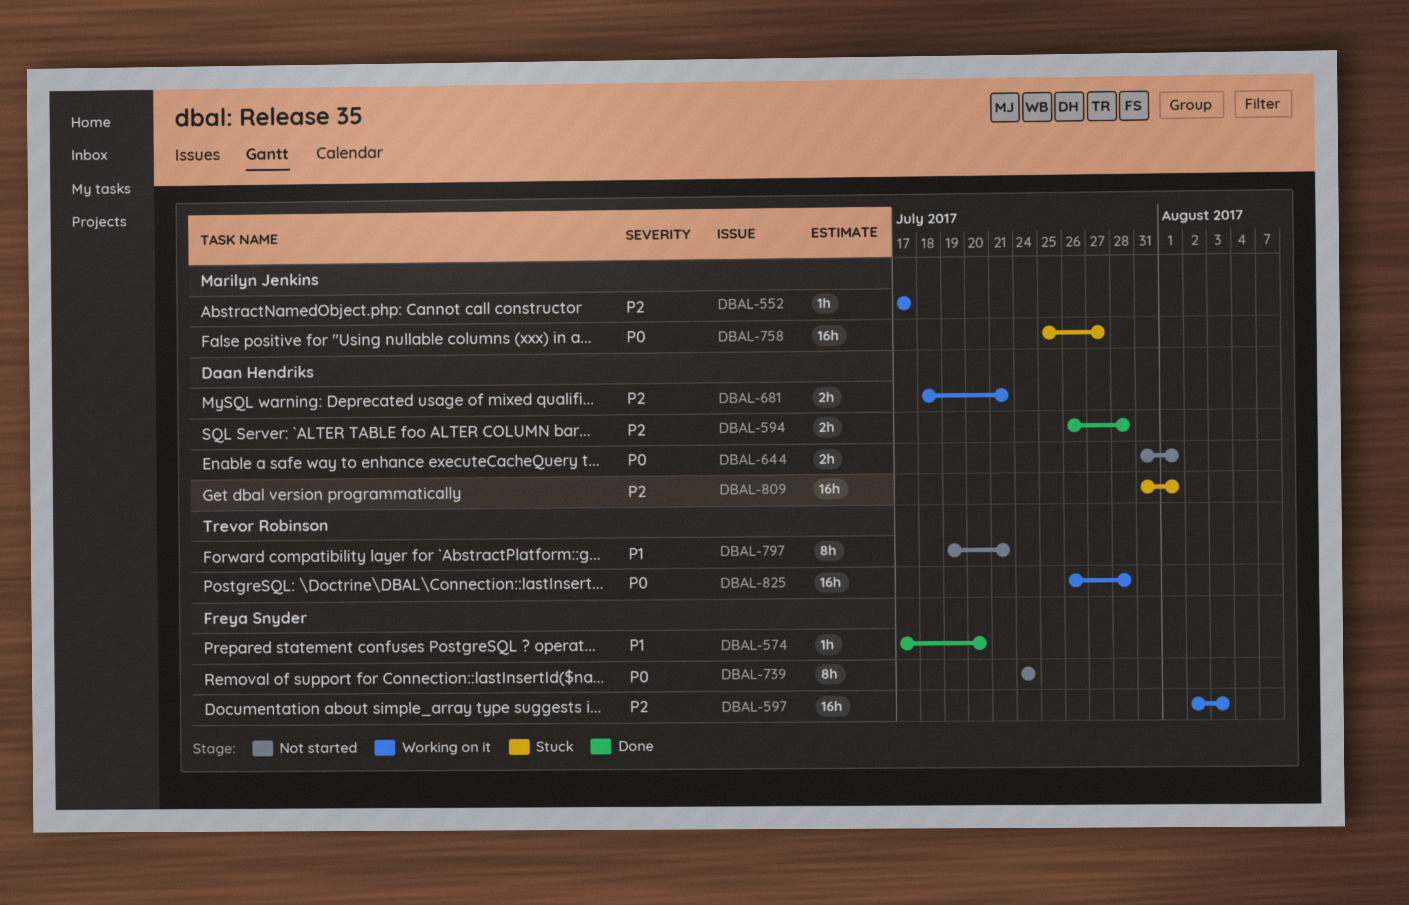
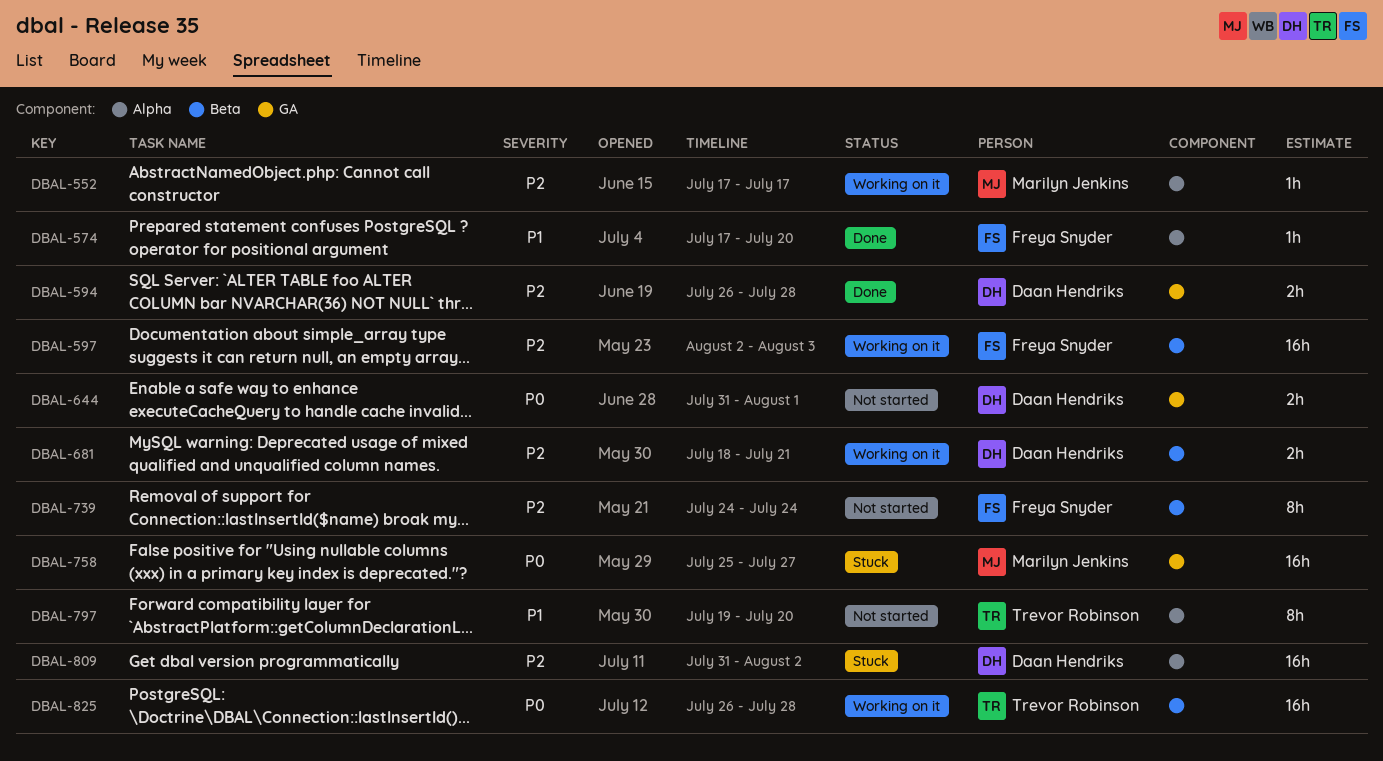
DBAL-739, priority: P0 -> P2
DBAL-797, due: Jul 21 -> Jul 20
DBAL-809, due: Aug 1 -> Aug 2

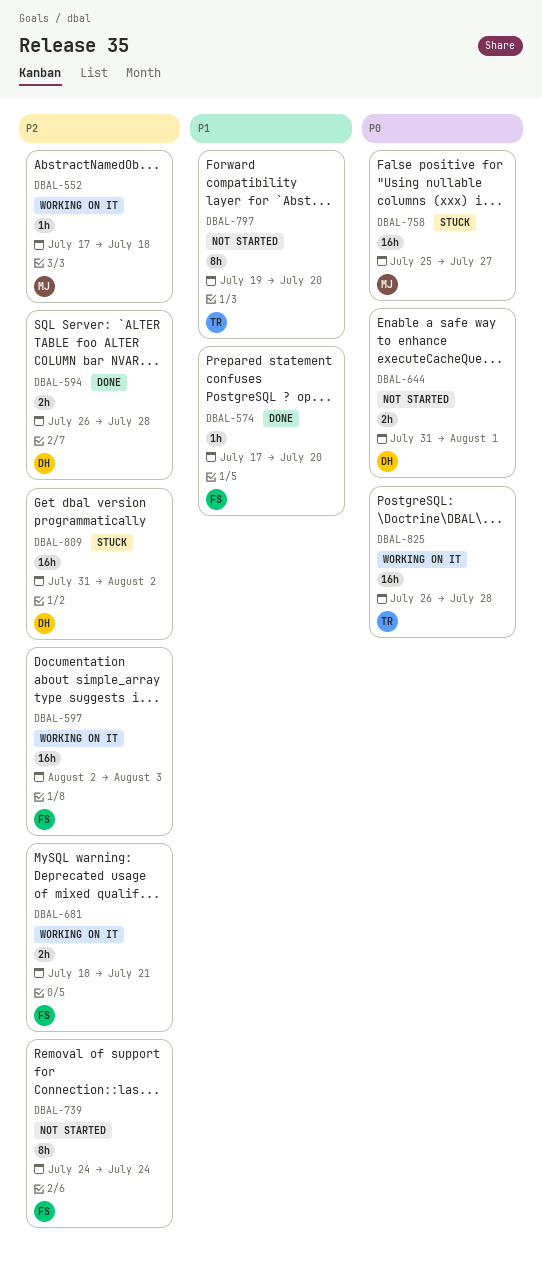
DBAL-552, due: Jul 17 -> Jul 18
DBAL-681, owner: Daan Hendriks -> Freya Snyder

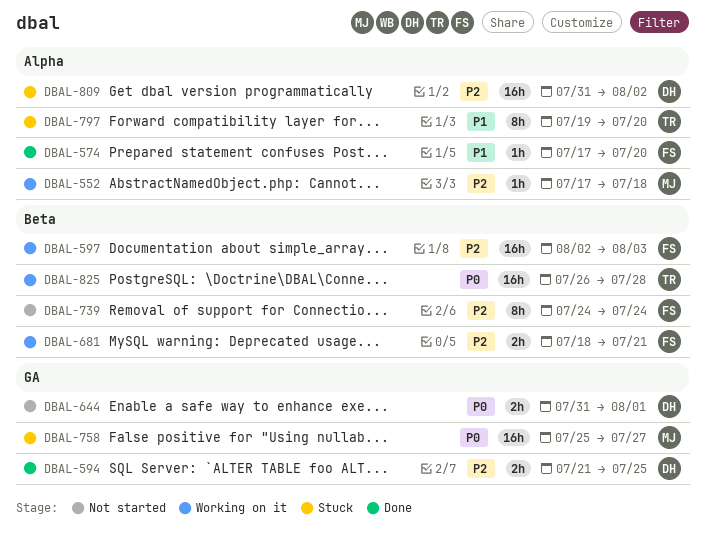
DBAL-594, start: Jul 26 -> Jul 21
DBAL-594, due: Jul 28 -> Jul 25
DBAL-797, status: Not started -> Stuck

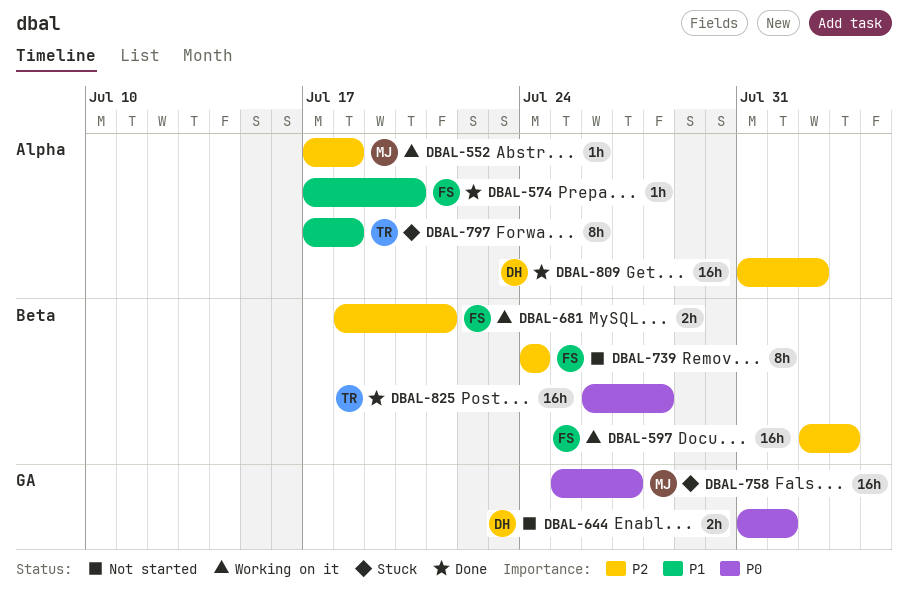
DBAL-594: present -> none
DBAL-797, start: Jul 19 -> Jul 17
DBAL-797, due: Jul 20 -> Jul 18
DBAL-809, status: Stuck -> Done
DBAL-825, status: Working on it -> Done

